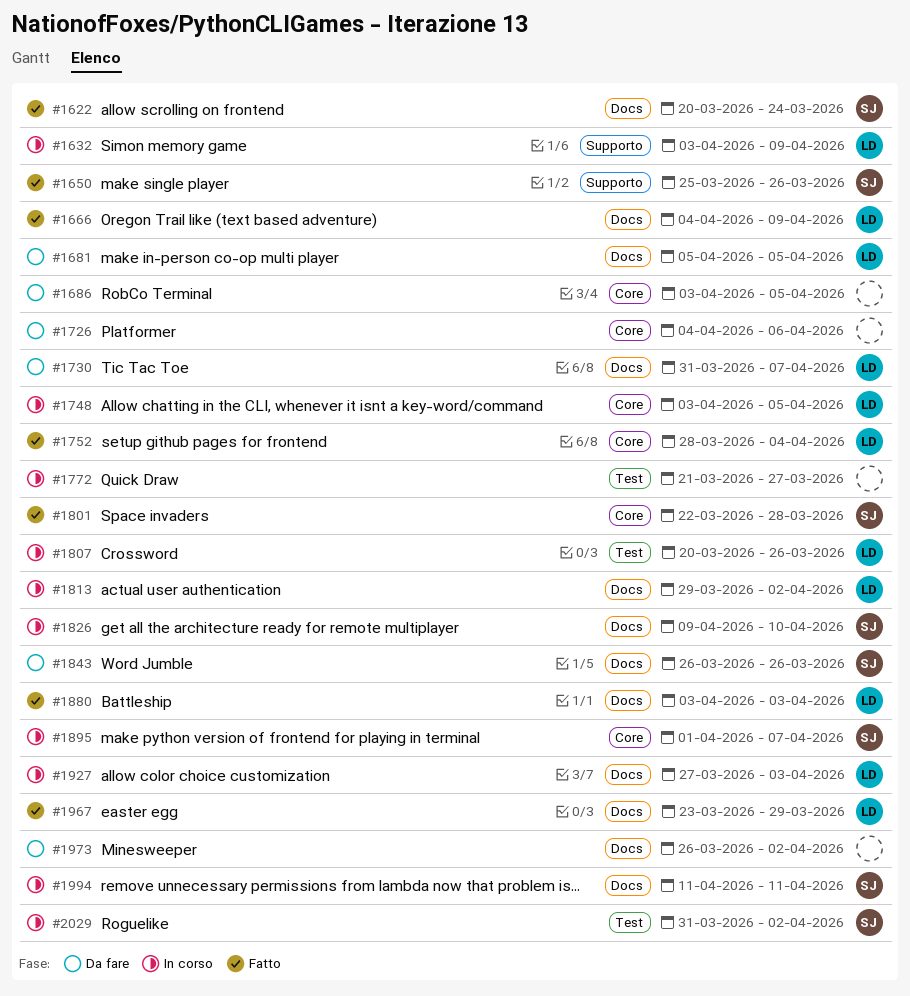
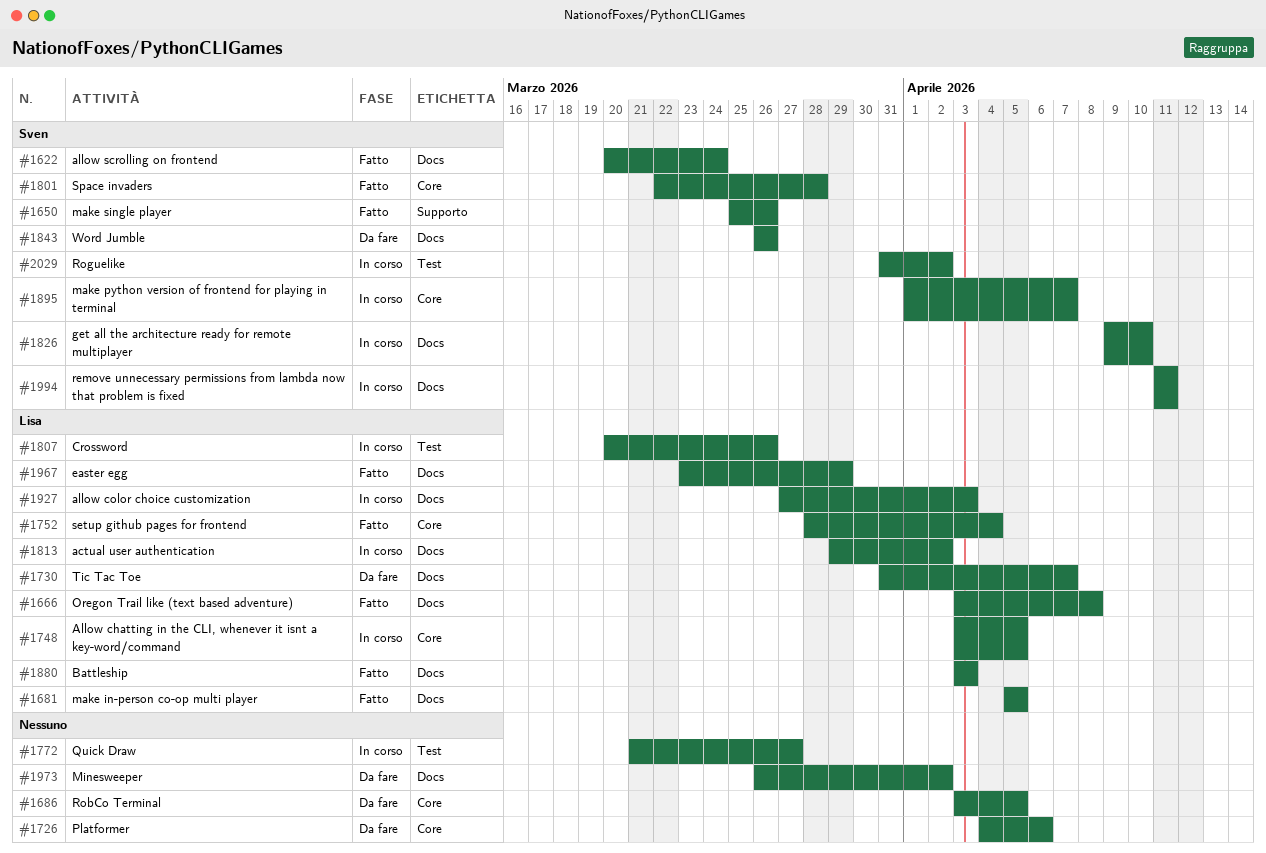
#1632: present -> none
#1666, start: Apr 4 -> Apr 3
#1666, due: Apr 9 -> Apr 8
#1681, status: Da fare -> Fatto

